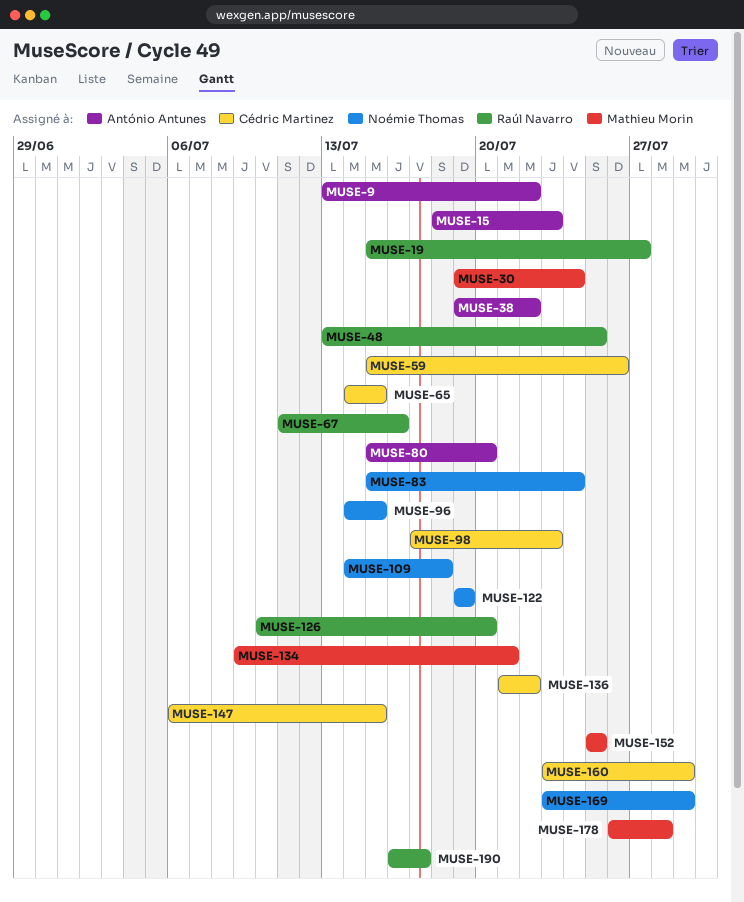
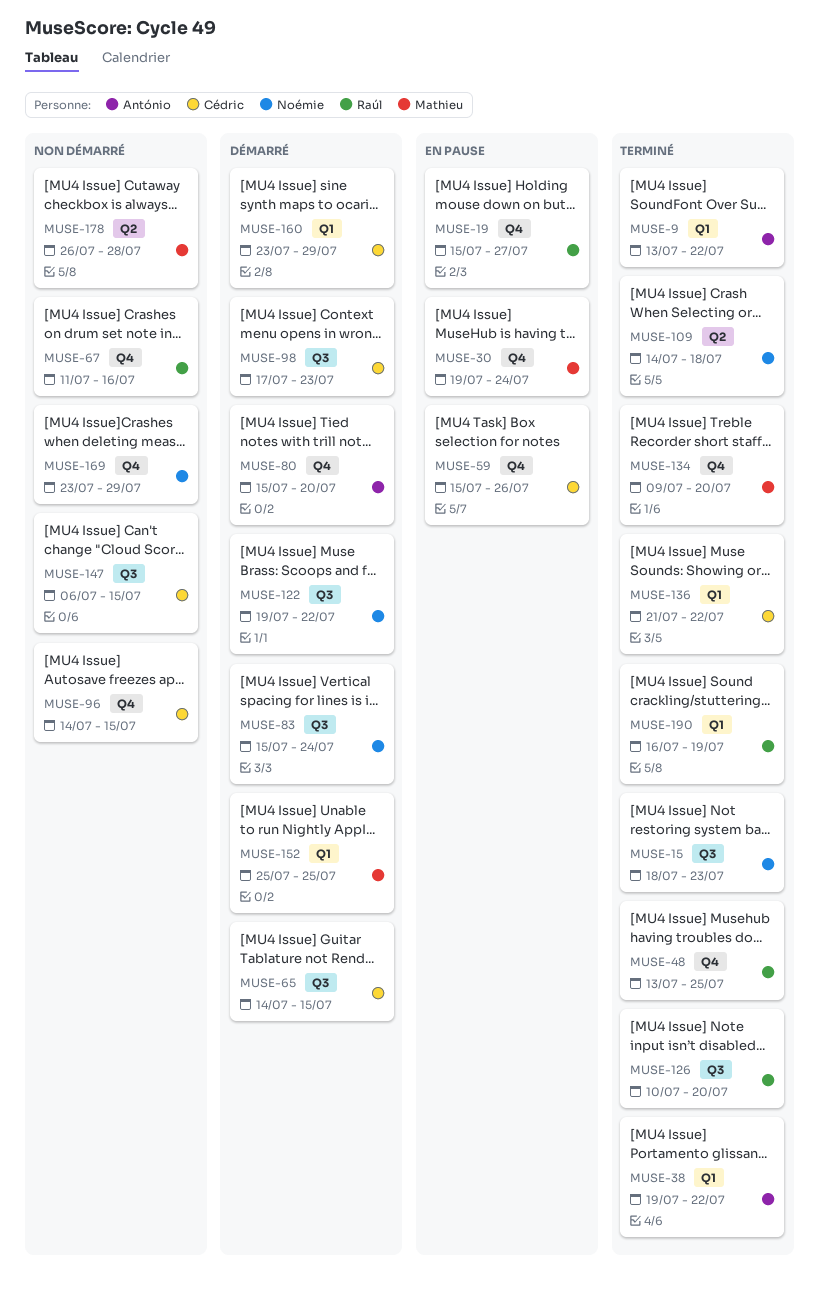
MUSE-15, owner: António Antunes -> Noémie Thomas
MUSE-96, owner: Noémie Thomas -> Cédric Martinez
MUSE-122, due: Jul 19 -> Jul 22
MUSE-134, due: Jul 21 -> Jul 20
MUSE-190, due: Jul 17 -> Jul 19

